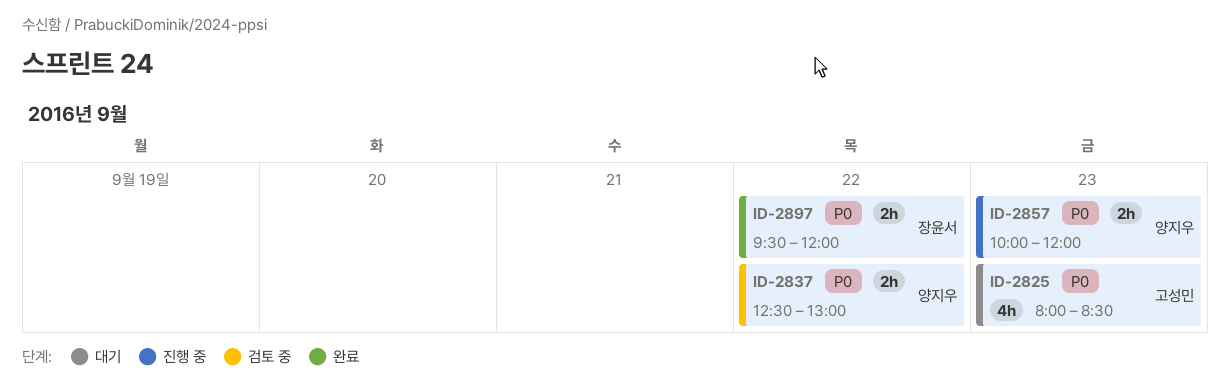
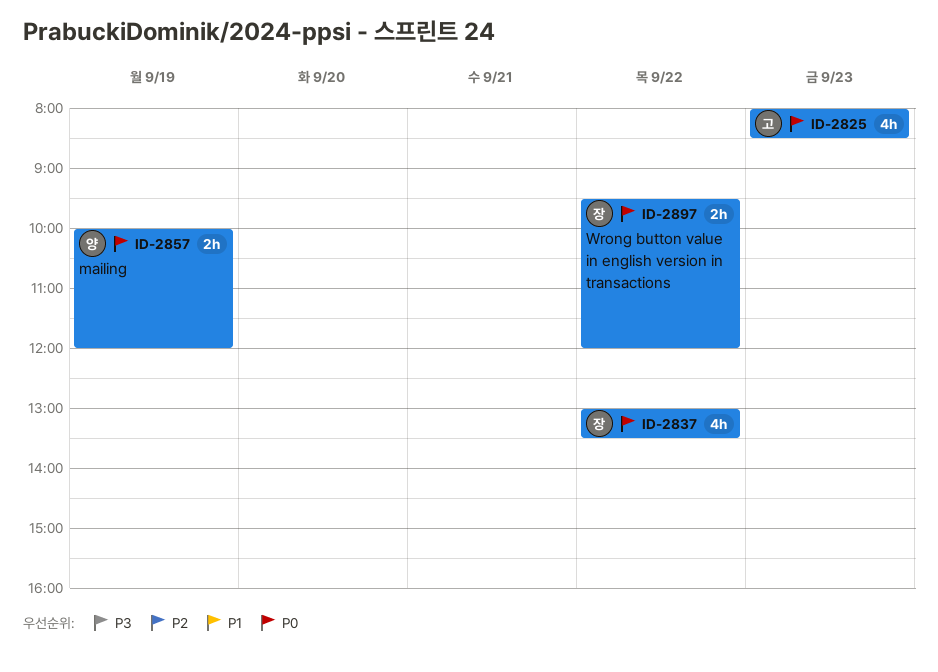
ID-2837, owner: 양지우 -> 장윤서
ID-2837, estimate: 2h -> 4h
ID-2837, begins: 12:30 -> 13:00
ID-2837, ends: 13:00 -> 13:30
ID-2857, day: Sep 23 -> Sep 19

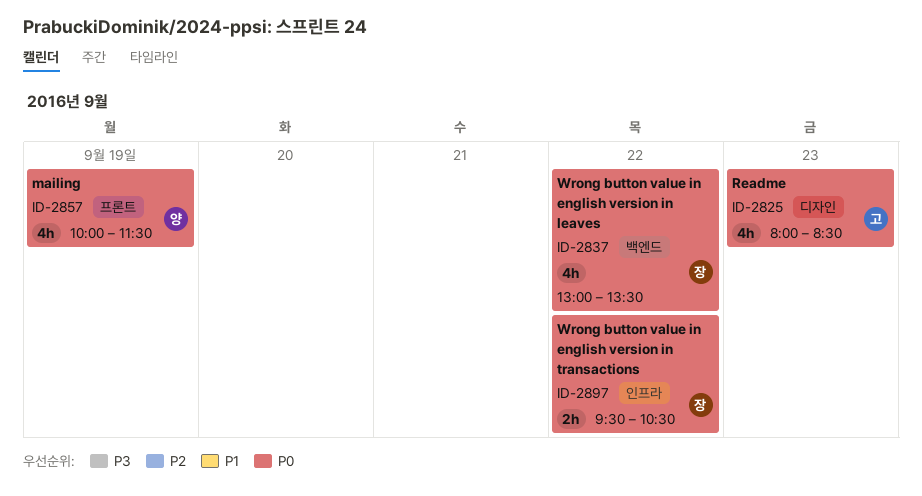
ID-2857, estimate: 2h -> 4h
ID-2857, ends: 12:00 -> 11:30
ID-2897, ends: 12:00 -> 10:30

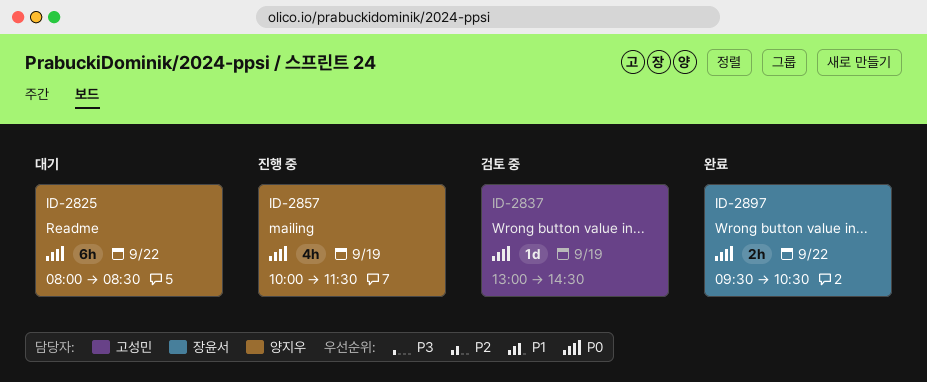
ID-2825, owner: 고성민 -> 양지우
ID-2825, estimate: 4h -> 6h
ID-2825, day: Sep 23 -> Sep 22
ID-2837, owner: 장윤서 -> 고성민
ID-2837, estimate: 4h -> 1d
ID-2837, day: Sep 22 -> Sep 19
ID-2837, ends: 13:30 -> 14:30

